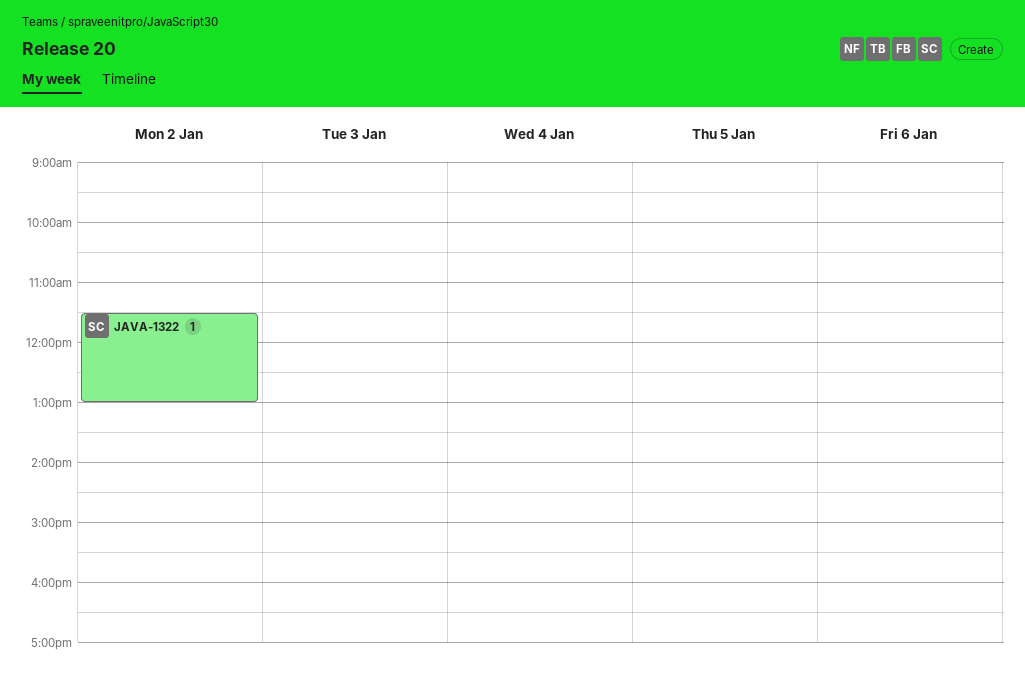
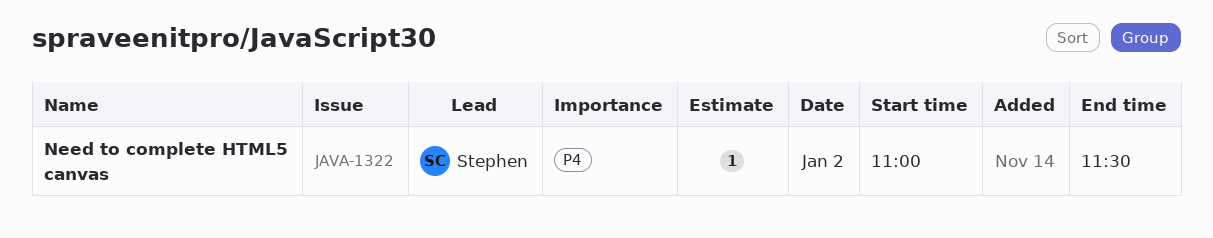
JAVA-1322, begins: 11:30 -> 11:00
JAVA-1322, ends: 13:00 -> 11:30

